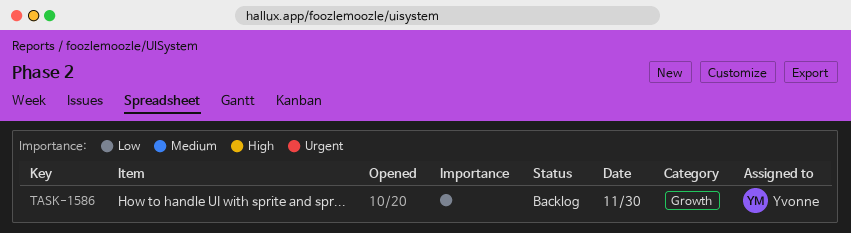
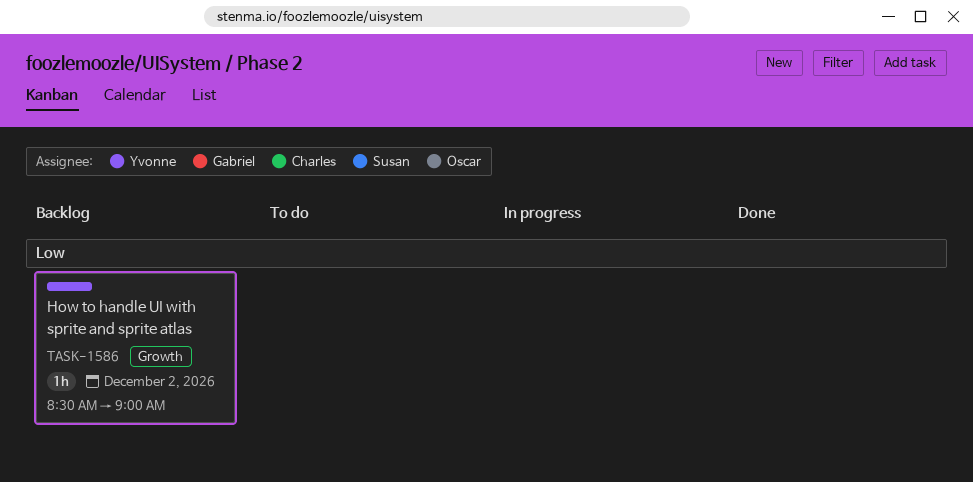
TASK-1586, day: Nov 30 -> Dec 2

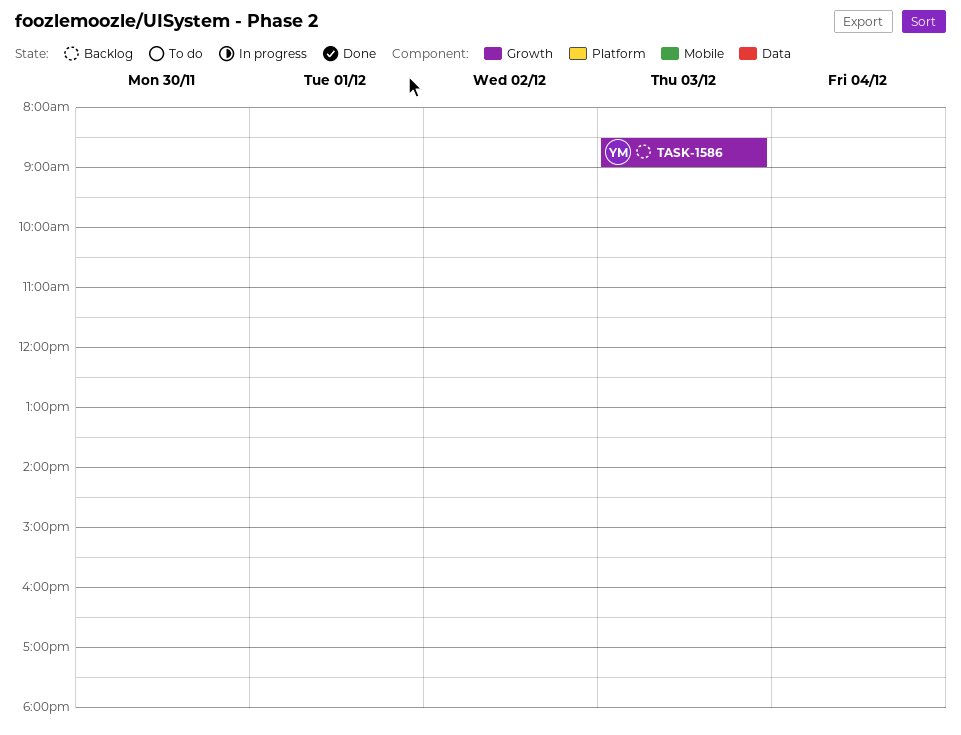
TASK-1586, day: Dec 2 -> Dec 3

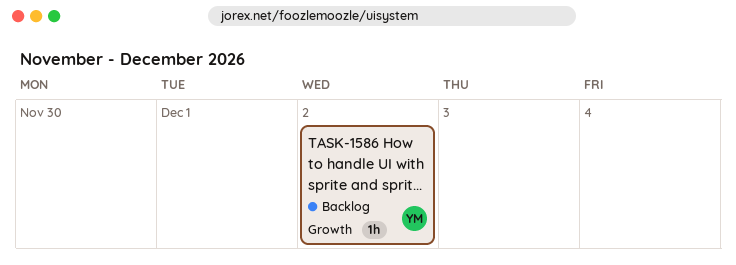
TASK-1586, day: Dec 3 -> Dec 2

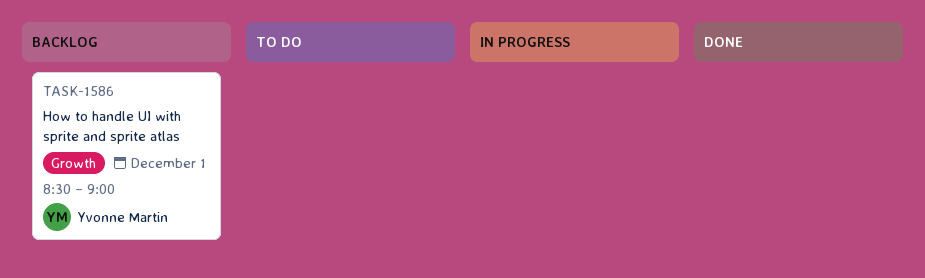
TASK-1586, day: Dec 2 -> Dec 1

